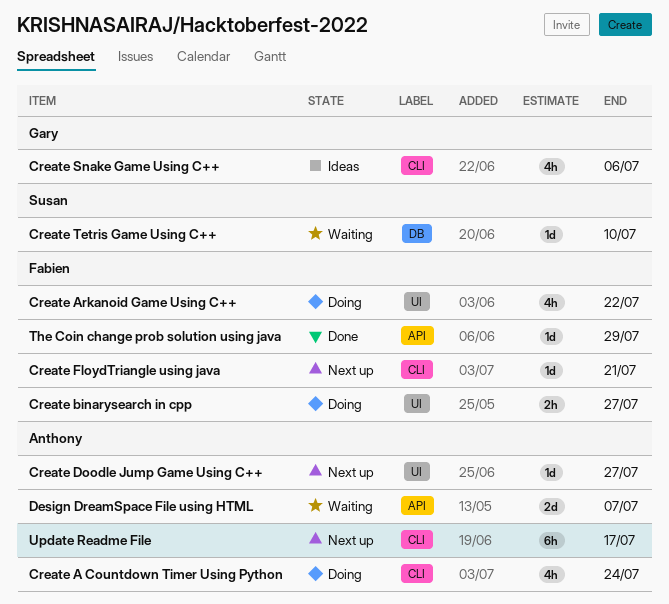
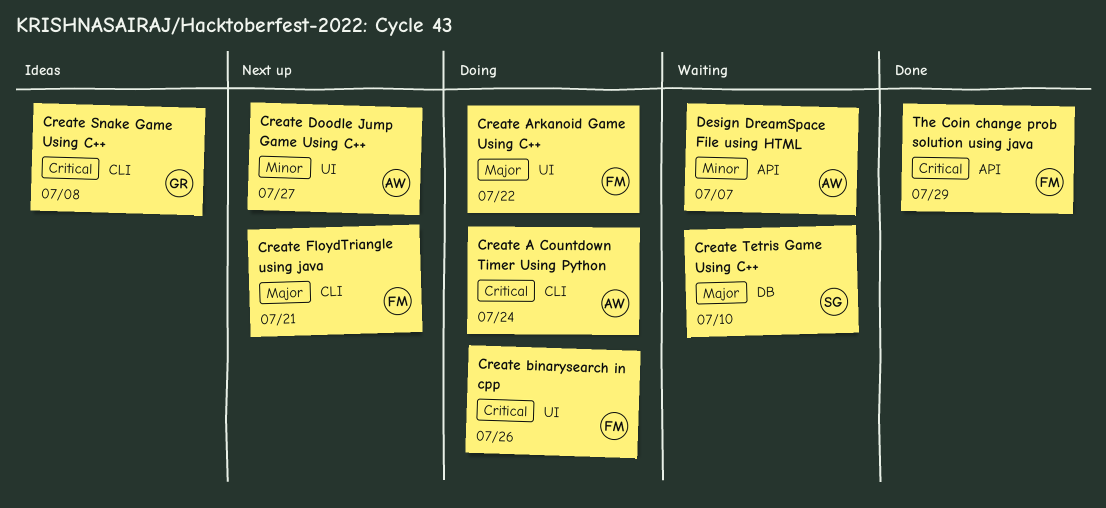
Create binarysearch in cpp, due: Jul 27 -> Jul 26
Create Snake Game Using C++, due: Jul 6 -> Jul 8
Update Readme File: present -> none

